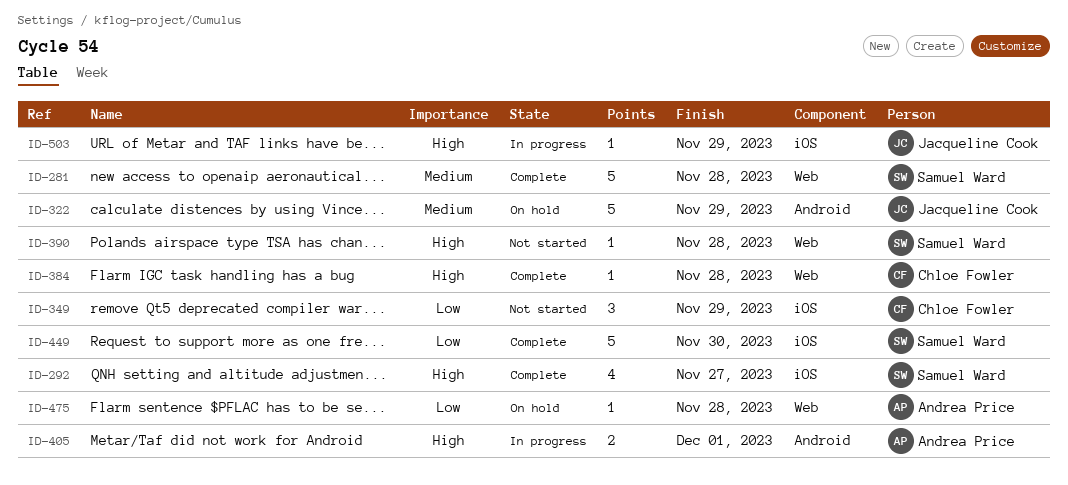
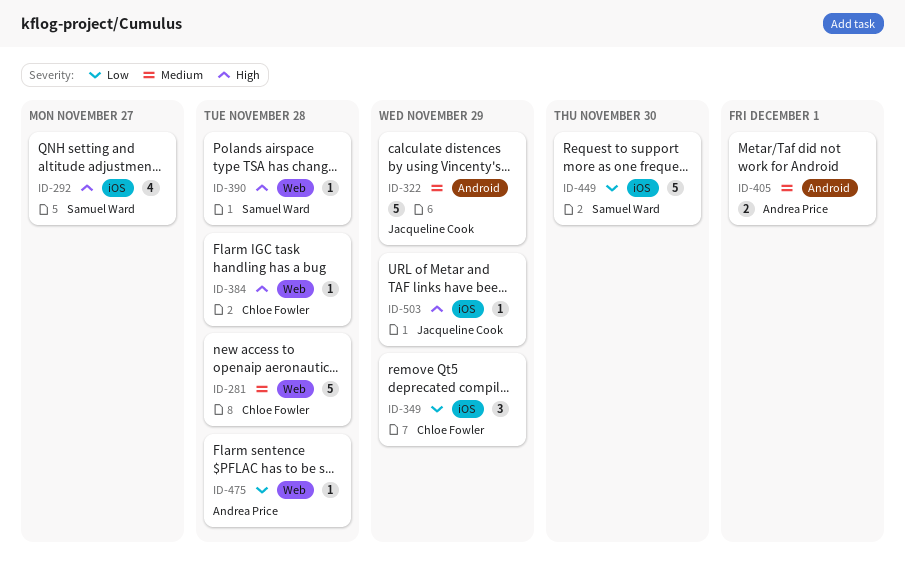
ID-281, owner: Samuel Ward -> Chloe Fowler
ID-405, priority: High -> Medium

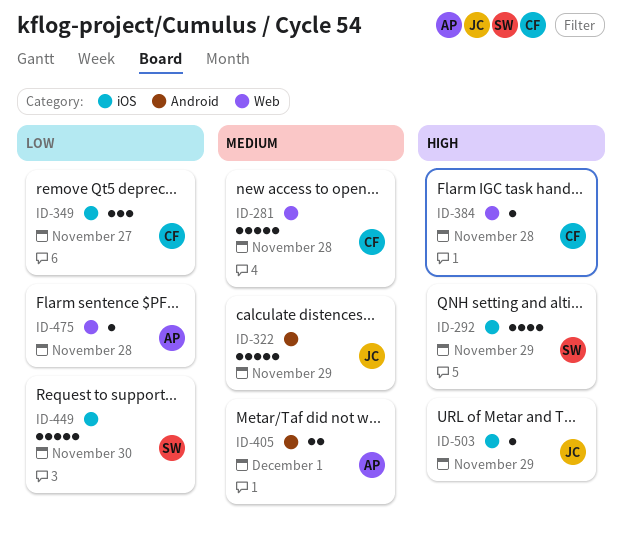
ID-292, due: Nov 27 -> Nov 29
ID-349, due: Nov 29 -> Nov 27
ID-390: present -> none

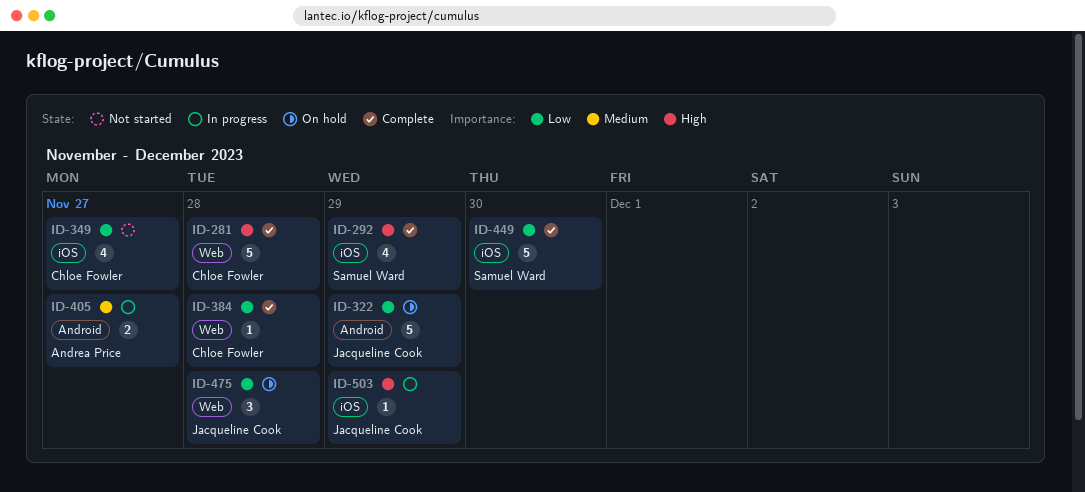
ID-281, priority: Medium -> High
ID-322, priority: Medium -> Low
ID-349, estimate: 3 -> 4
ID-384, priority: High -> Low
ID-405, due: Dec 1 -> Nov 27
ID-475, owner: Andrea Price -> Jacqueline Cook
ID-475, estimate: 1 -> 3

